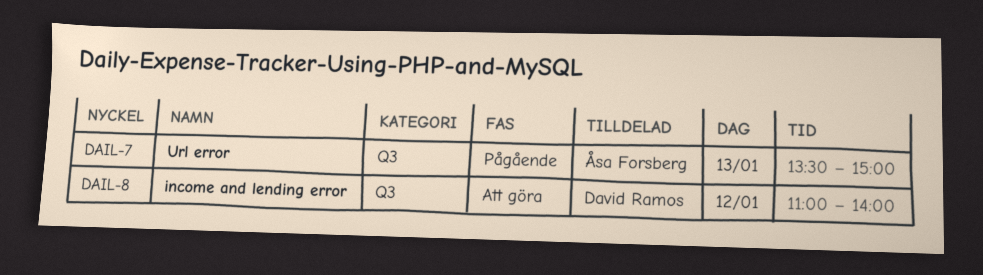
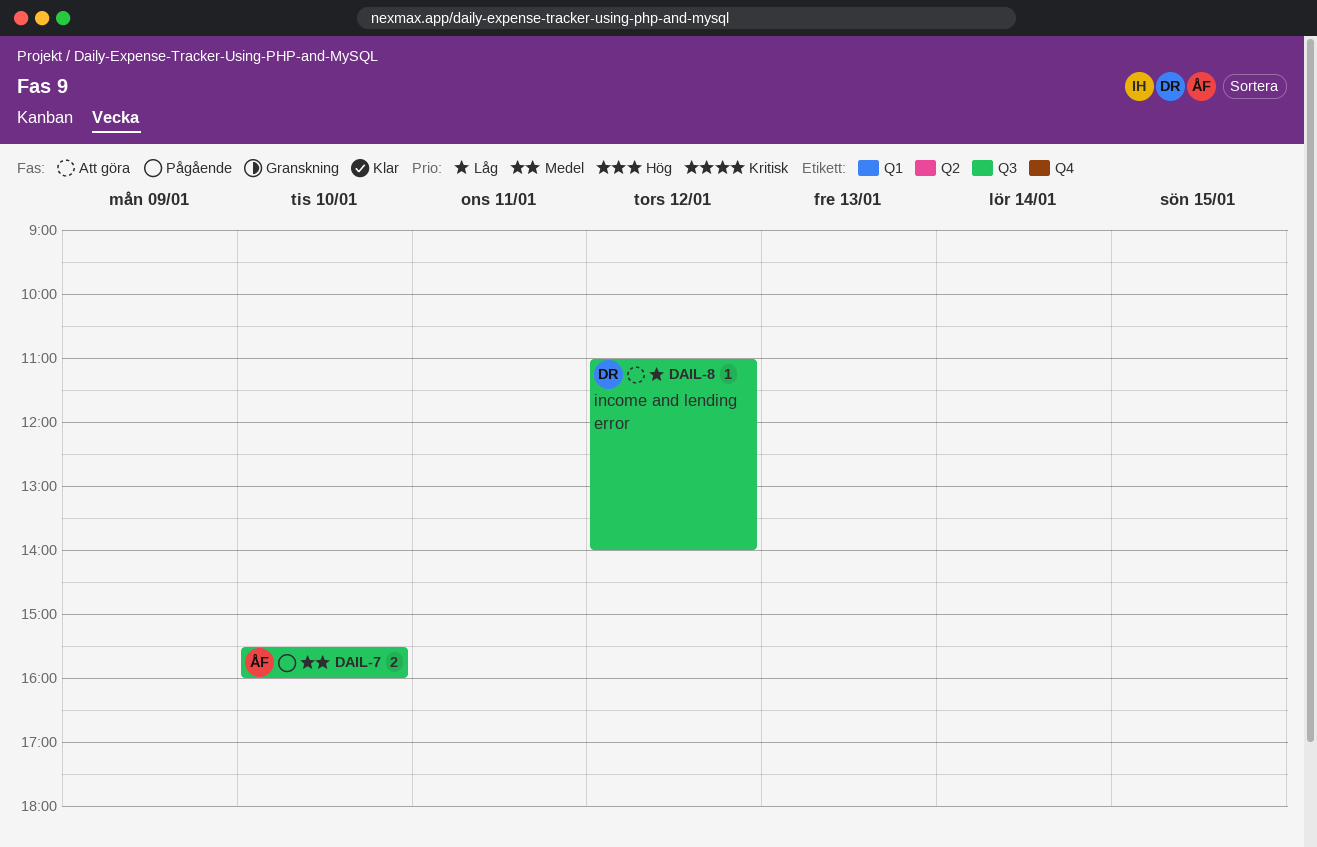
DAIL-7, day: Jan 13 -> Jan 10
DAIL-7, begins: 13:30 -> 15:30
DAIL-7, ends: 15:00 -> 16:00

